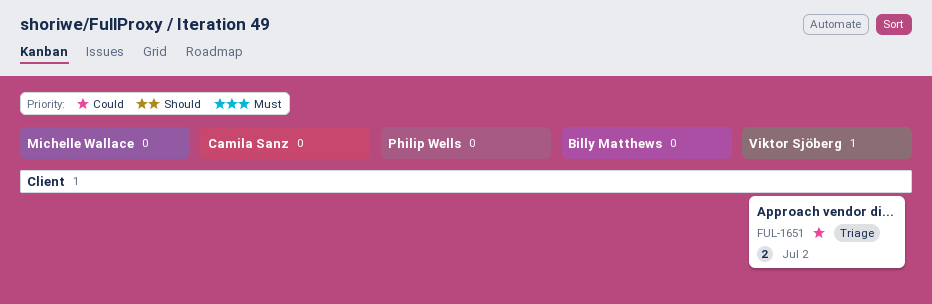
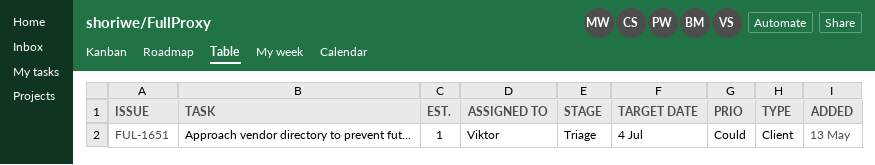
FUL-1651, estimate: 2 -> 1
FUL-1651, due: Jul 2 -> Jul 4

